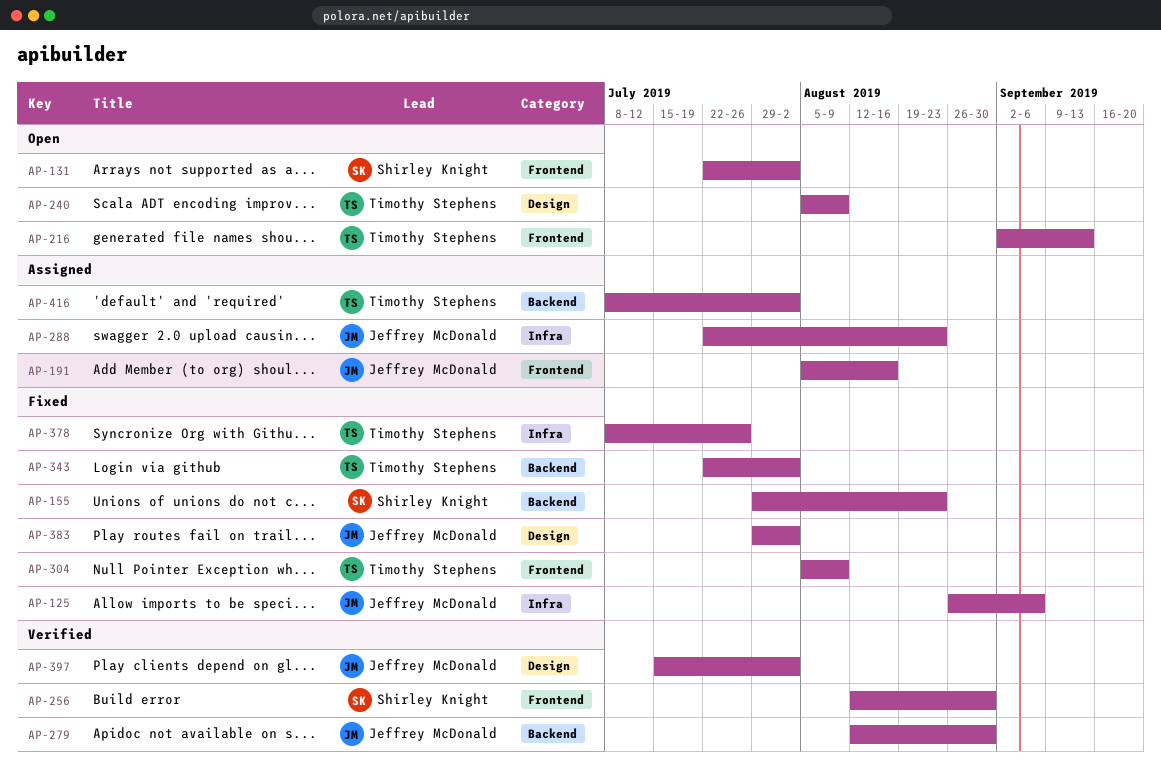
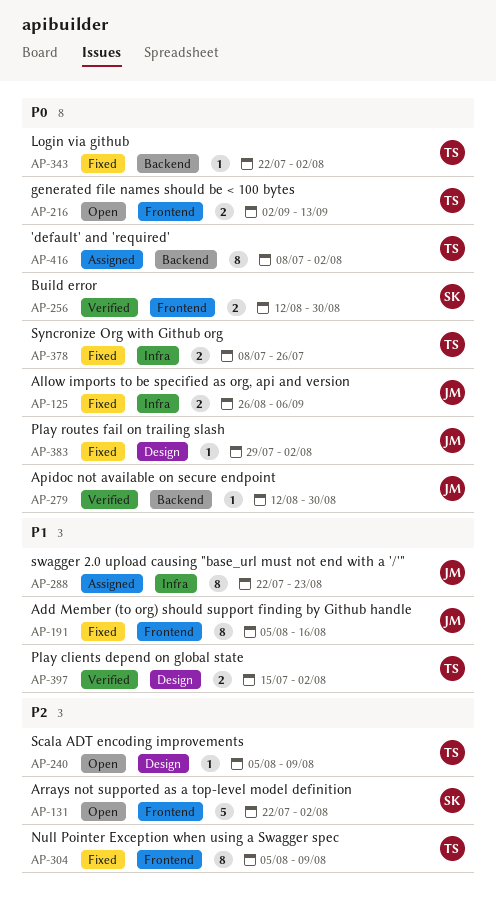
AP-155: present -> none
AP-191, status: Assigned -> Fixed
AP-397, owner: Jeffrey McDonald -> Timothy Stephens

